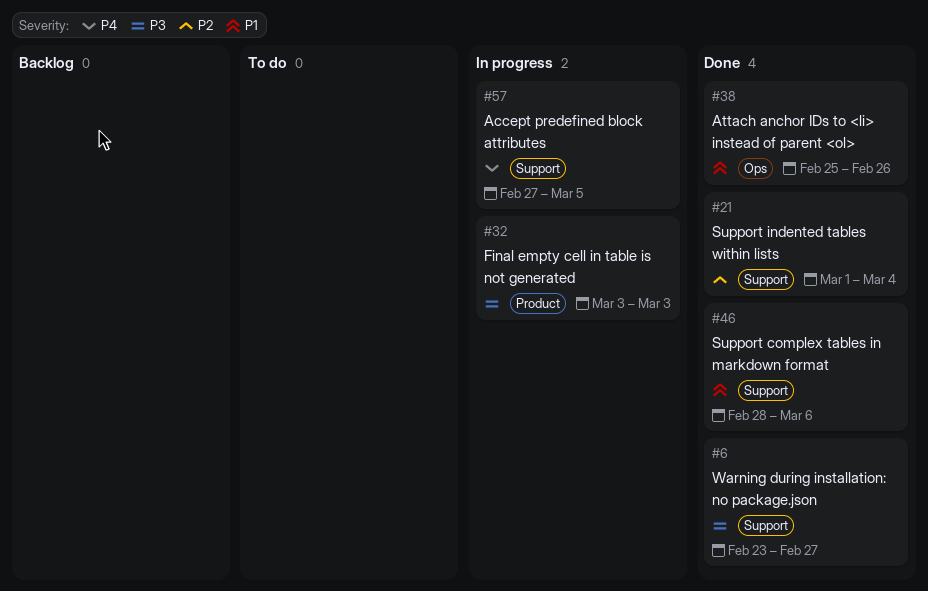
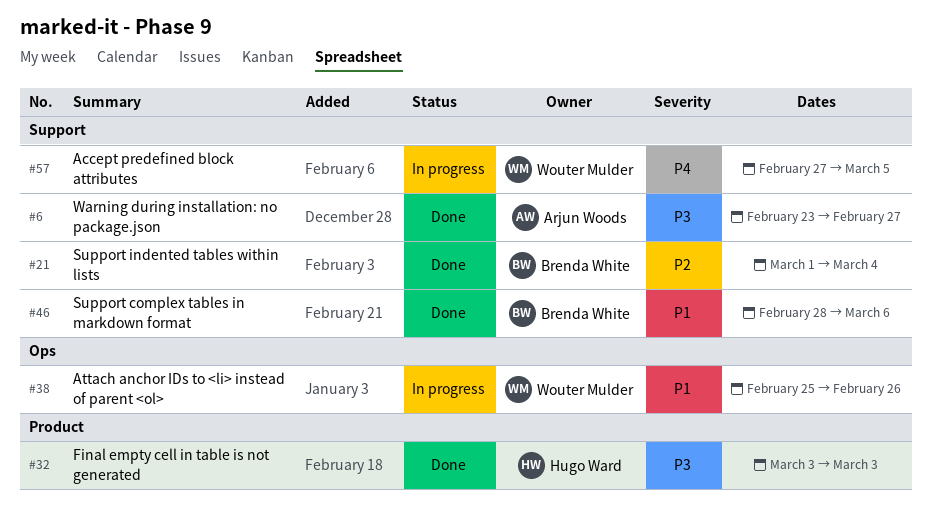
#32, status: In progress -> Done
#38, status: Done -> In progress

